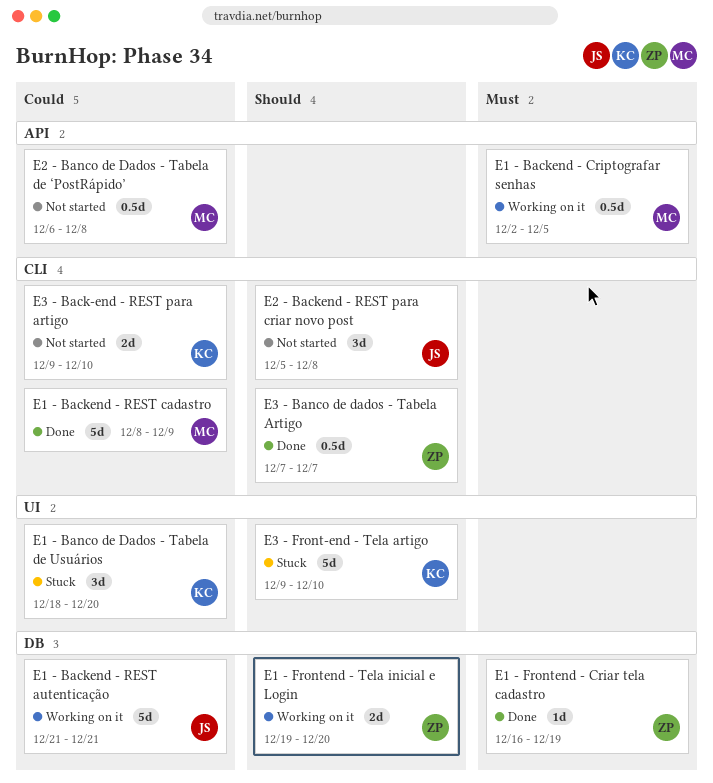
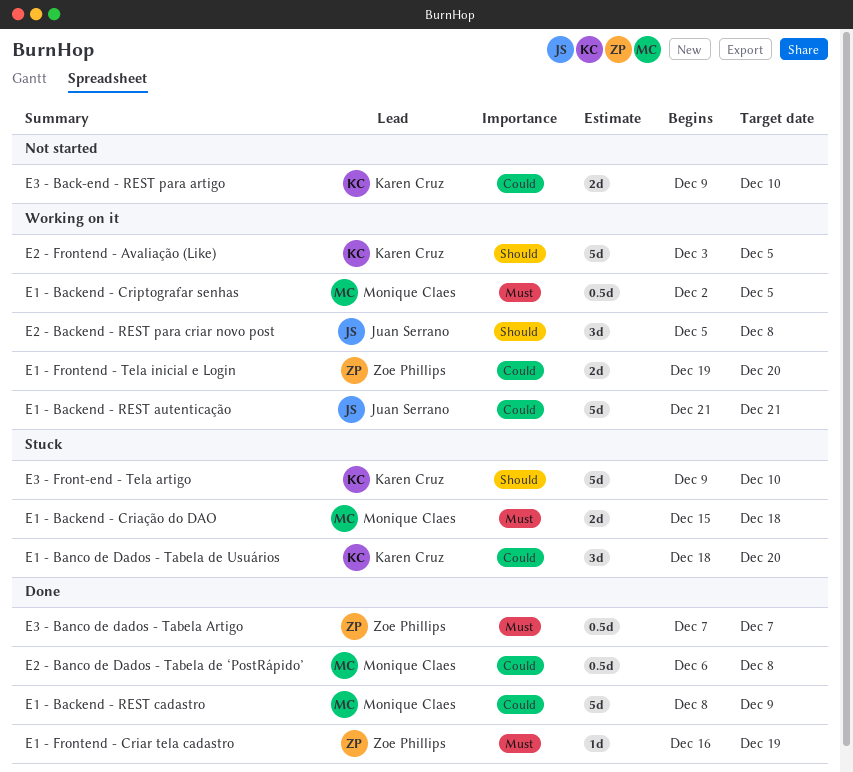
E1 - Backend - Criação do DAO: none -> present
E1 - Frontend - Tela inicial e Login, priority: Should -> Could
E2 - Backend - REST para criar novo post, status: Not started -> Working on it
E2 - Banco de Dados - Tabela de ‘PostRápido’, status: Not started -> Done
E2 - Frontend - Avaliação (Like): none -> present
E3 - Banco de dados - Tabela Artigo, priority: Should -> Must

